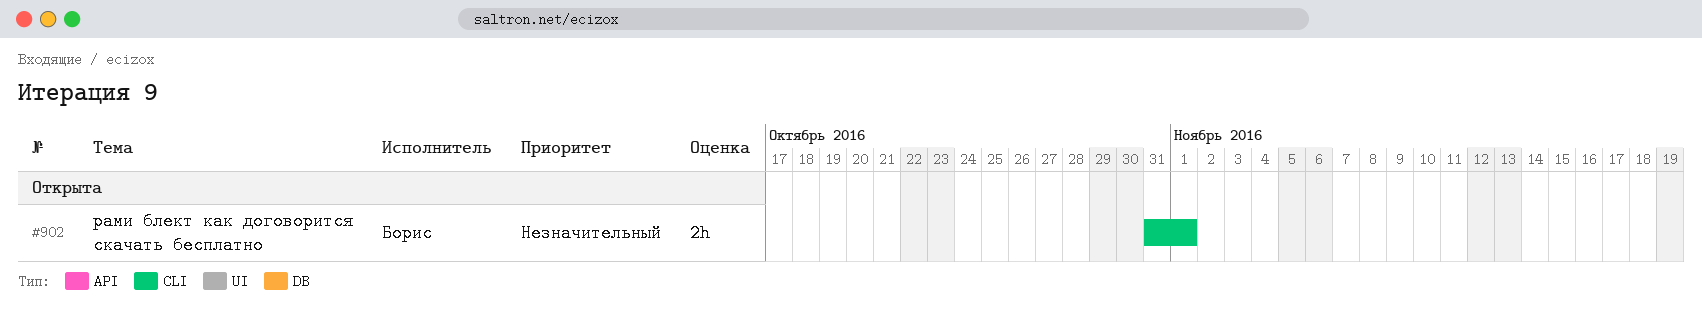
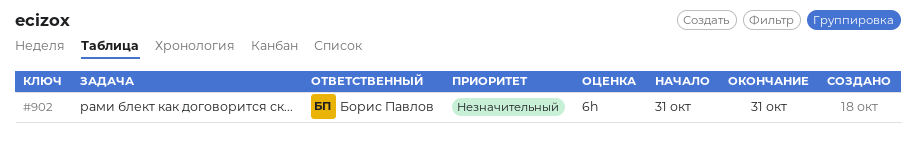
#902, estimate: 2h -> 6h
#902, due: Nov 1 -> Oct 31

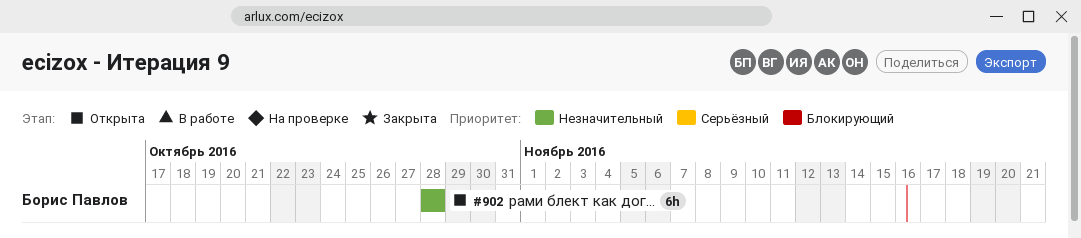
#902, start: Oct 31 -> Oct 28
#902, due: Oct 31 -> Oct 28

